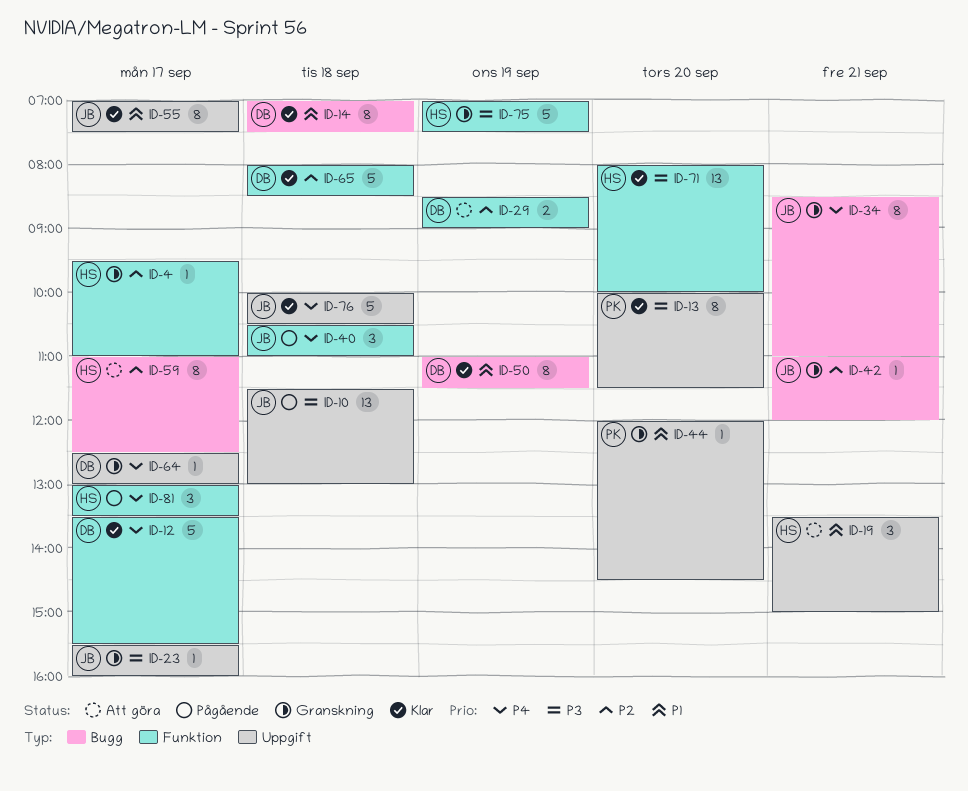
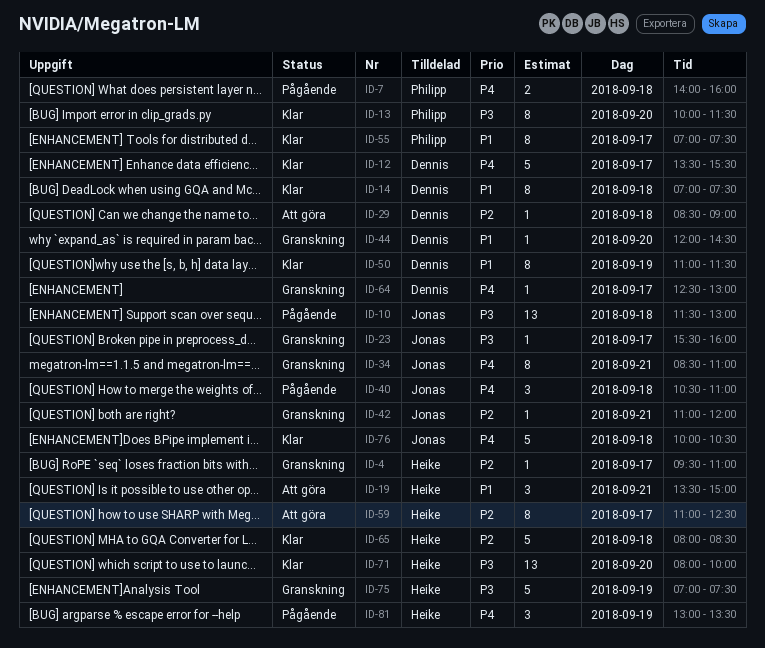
ID-7: none -> present
ID-29, estimate: 2 -> 1
ID-29, day: Sep 19 -> Sep 18
ID-44, owner: Philipp -> Dennis
ID-55, owner: Jonas -> Philipp
ID-65, owner: Dennis -> Heike
ID-81, day: Sep 17 -> Sep 19

